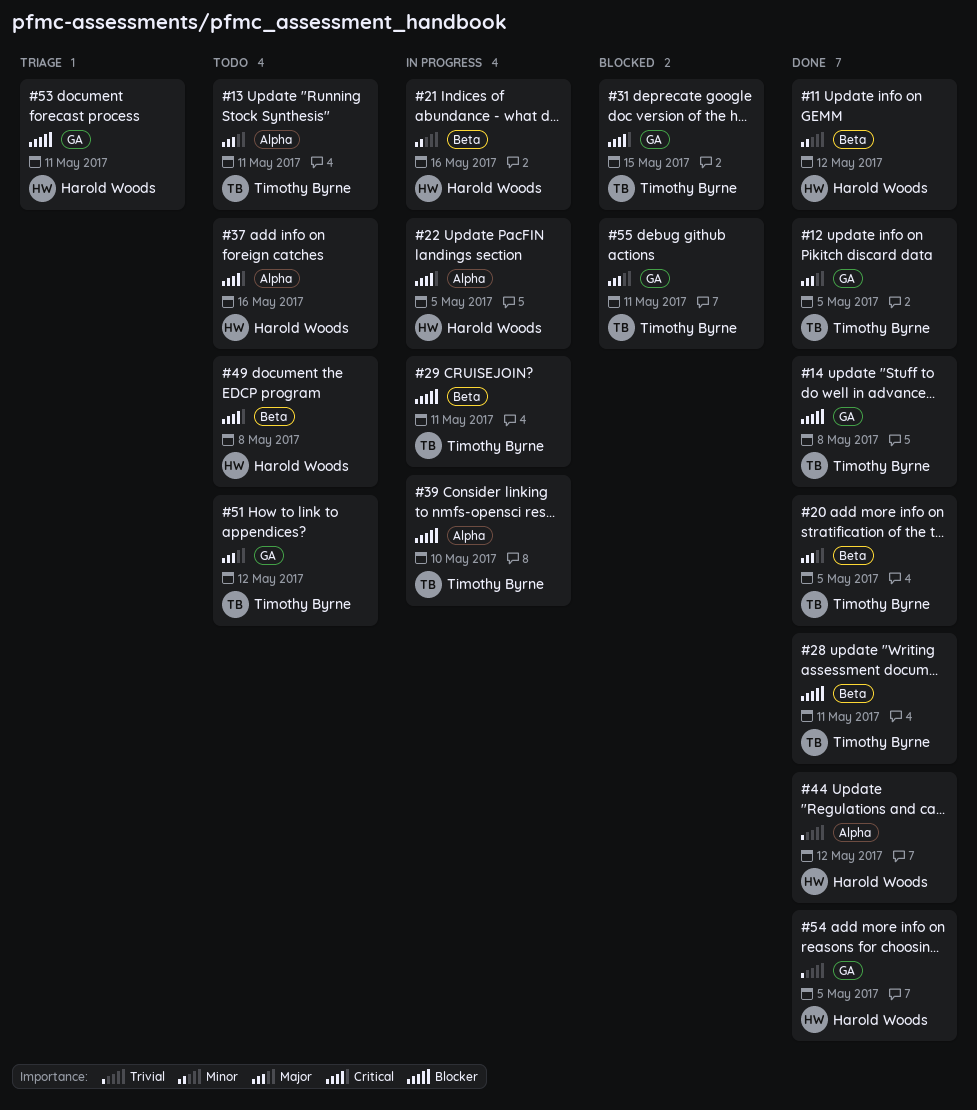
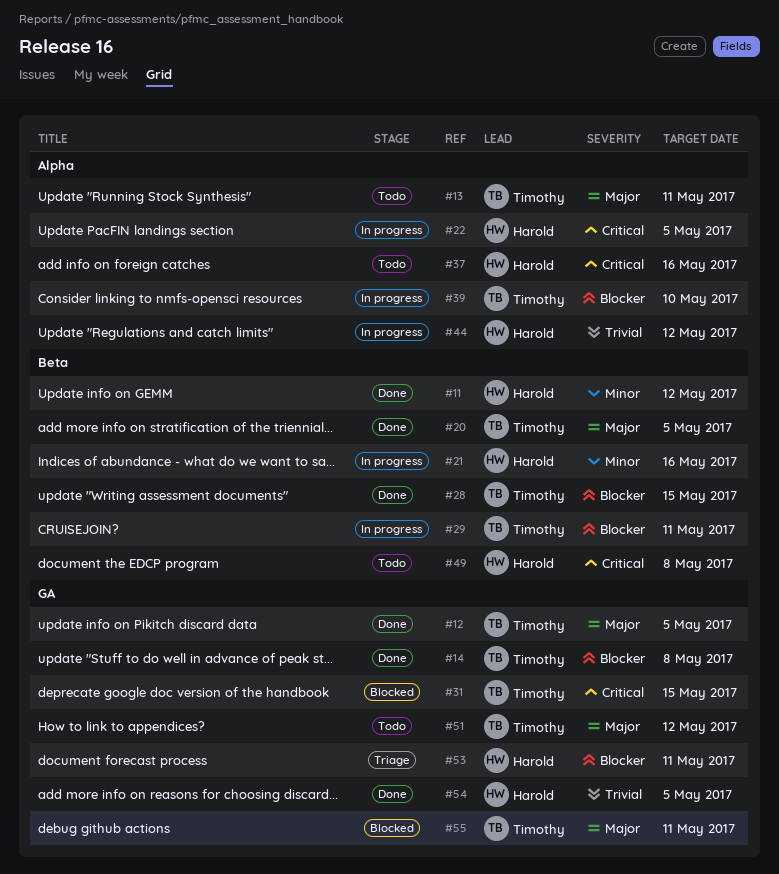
#28, due: May 11 -> May 15
#44, status: Done -> In progress

